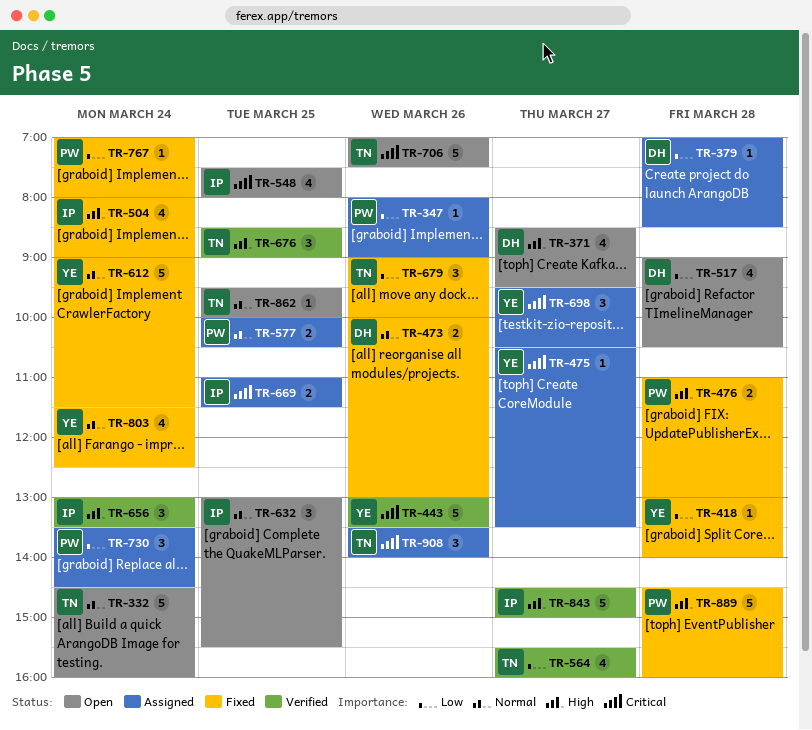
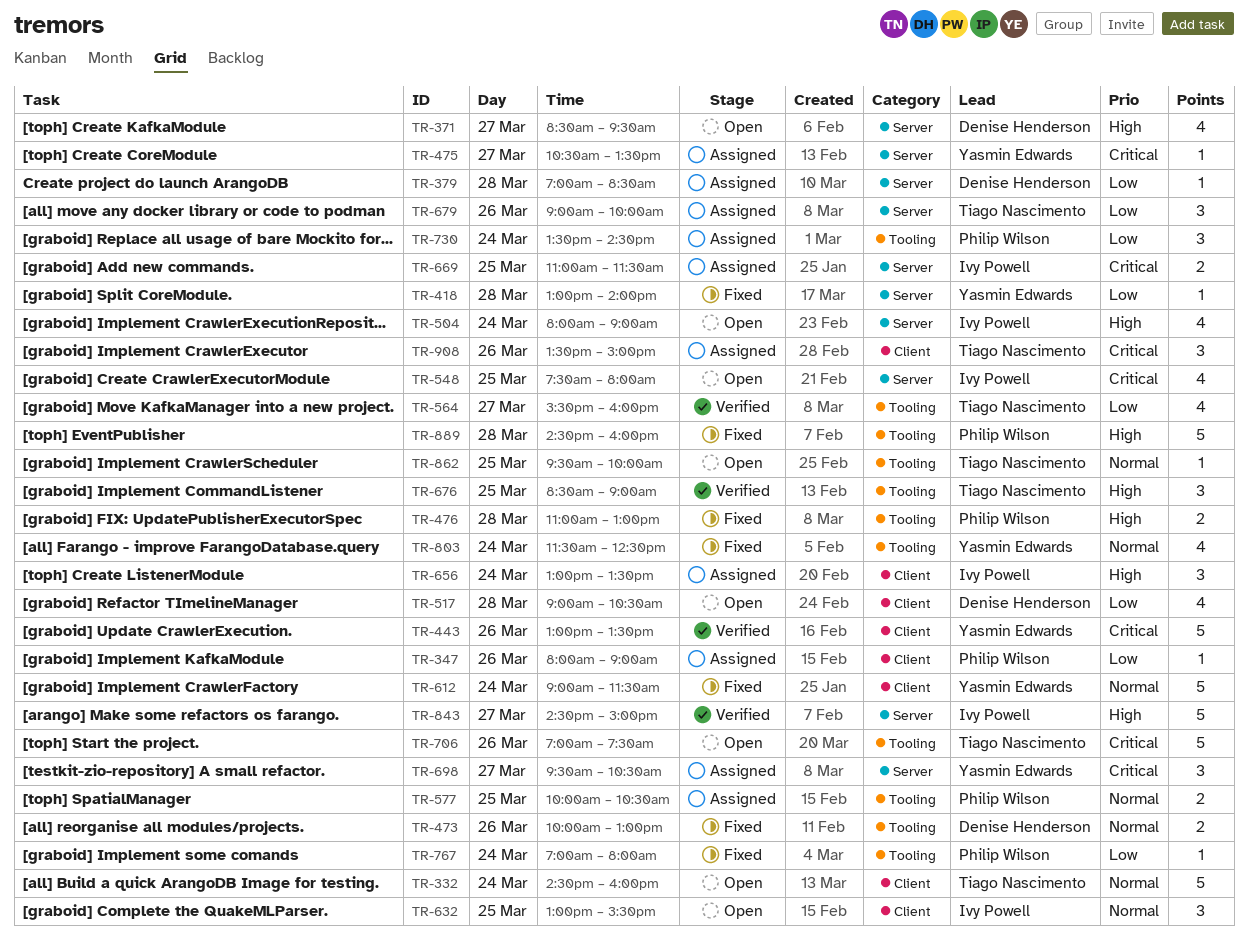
TR-504, status: Fixed -> Open
TR-656, status: Verified -> Assigned
TR-679, status: Fixed -> Assigned
TR-908, ends: 14:00 -> 15:00

